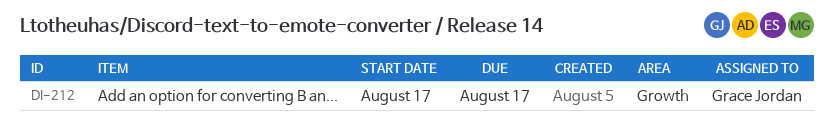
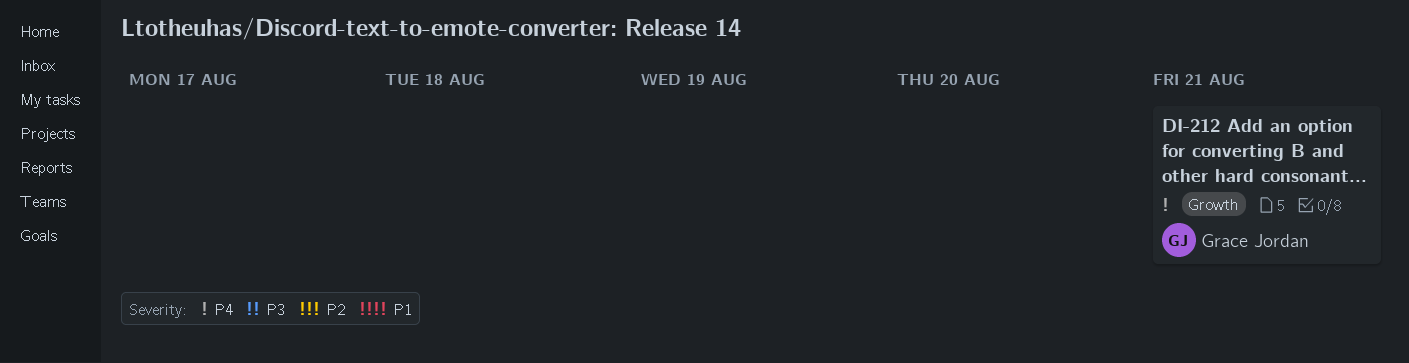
DI-212, due: Aug 17 -> Aug 21

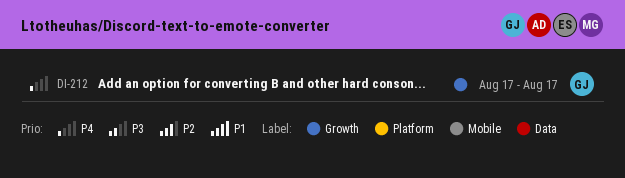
DI-212, due: Aug 21 -> Aug 17

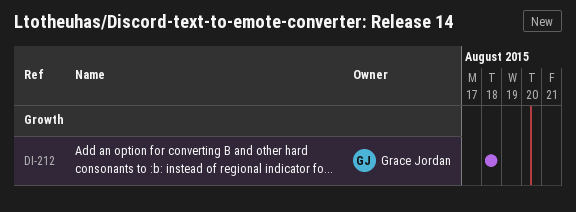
DI-212, start: Aug 17 -> Aug 18
DI-212, due: Aug 17 -> Aug 18

